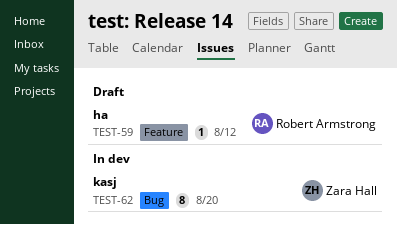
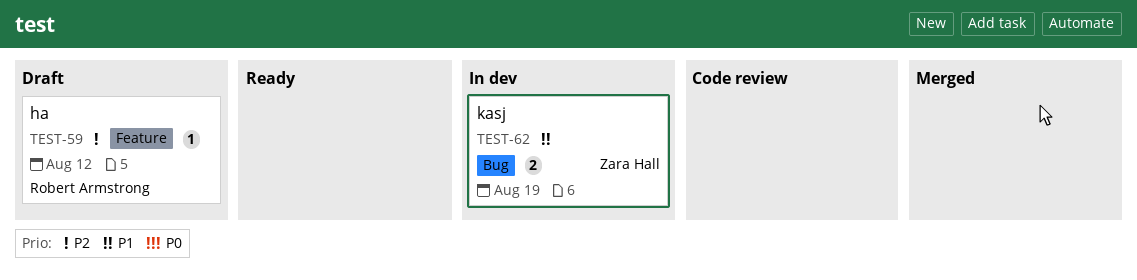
TEST-62, estimate: 8 -> 2
TEST-62, due: Aug 20 -> Aug 19

